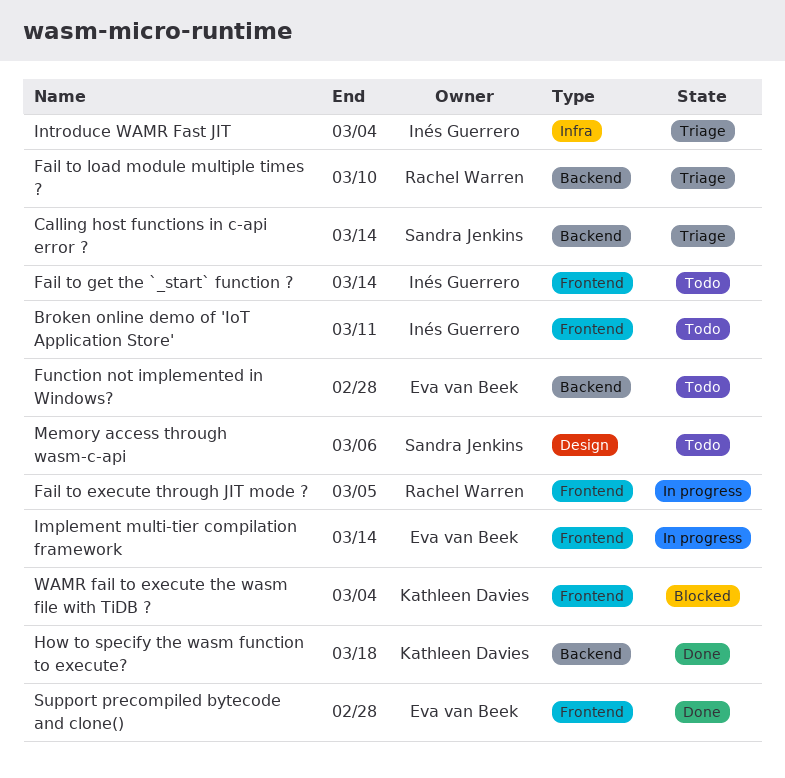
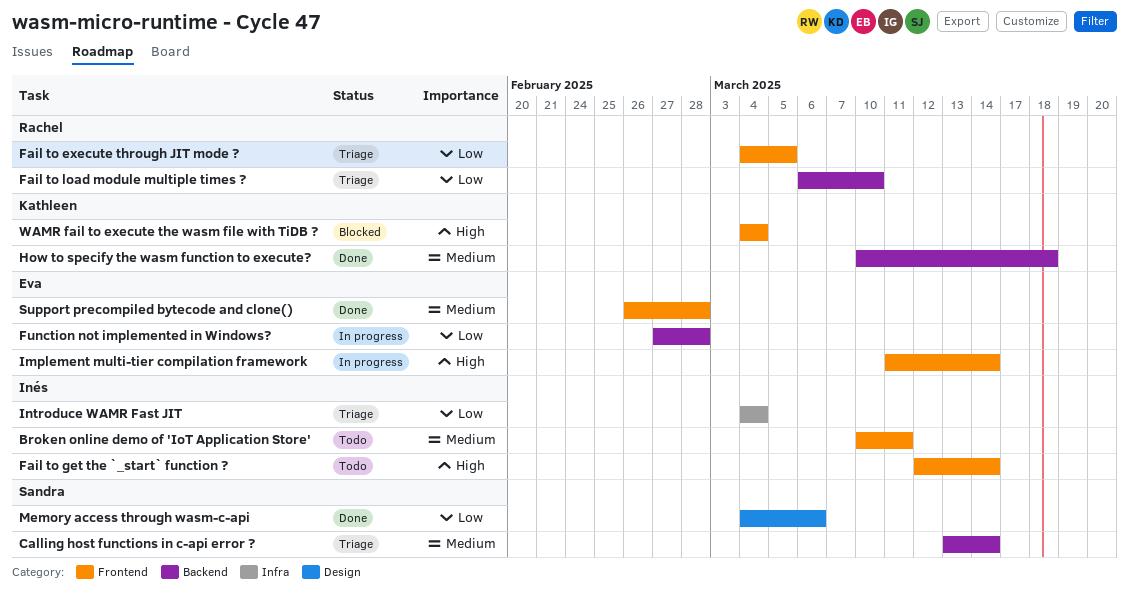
Fail to execute through JIT mode ?, status: In progress -> Triage
Function not implemented in Windows?, status: Todo -> In progress
Memory access through wasm-c-api, status: Todo -> Done

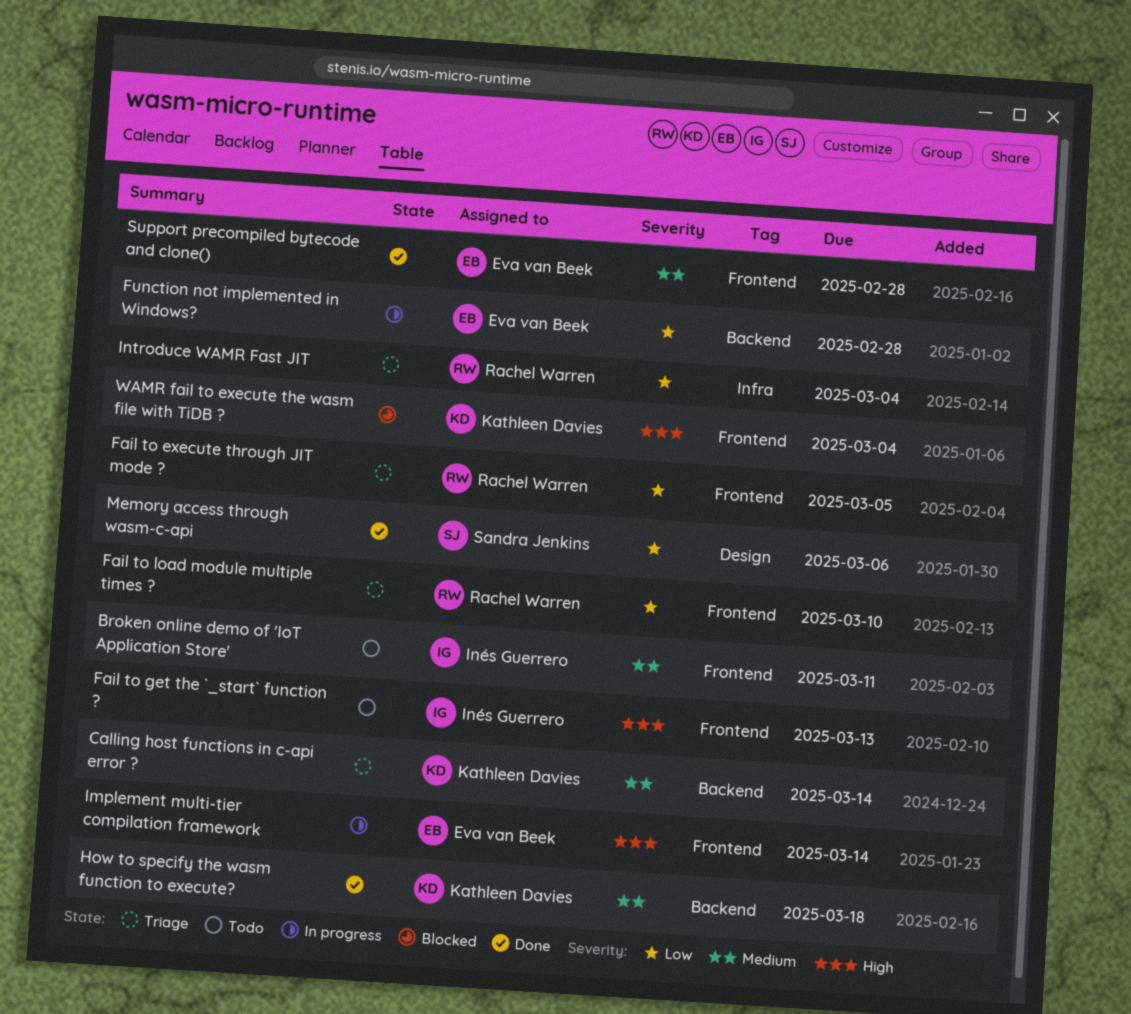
Calling host functions in c-api error ?, owner: Sandra Jenkins -> Kathleen Davies
Fail to get the `_start` function ?, due: Mar 14 -> Mar 13
Fail to load module multiple times ?, label: Backend -> Frontend
Introduce WAMR Fast JIT, owner: Inés Guerrero -> Rachel Warren

